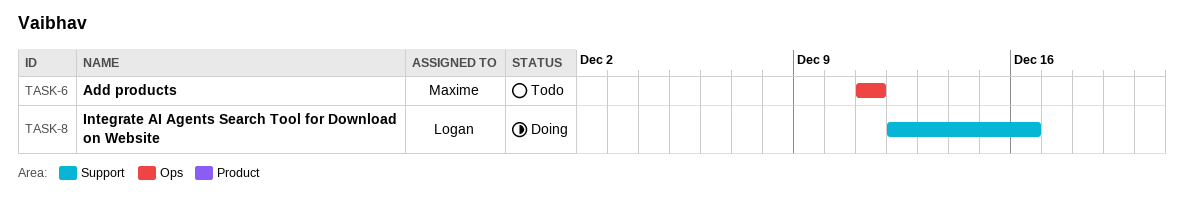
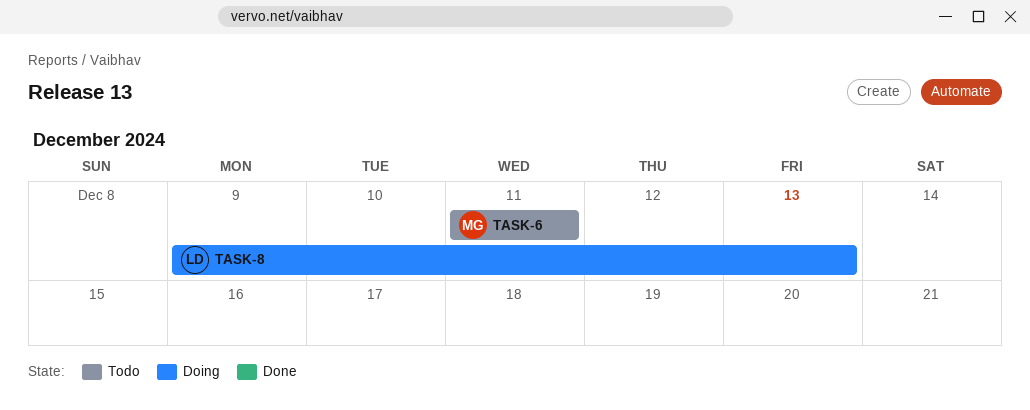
TASK-8, start: Dec 12 -> Dec 9
TASK-8, due: Dec 16 -> Dec 13

